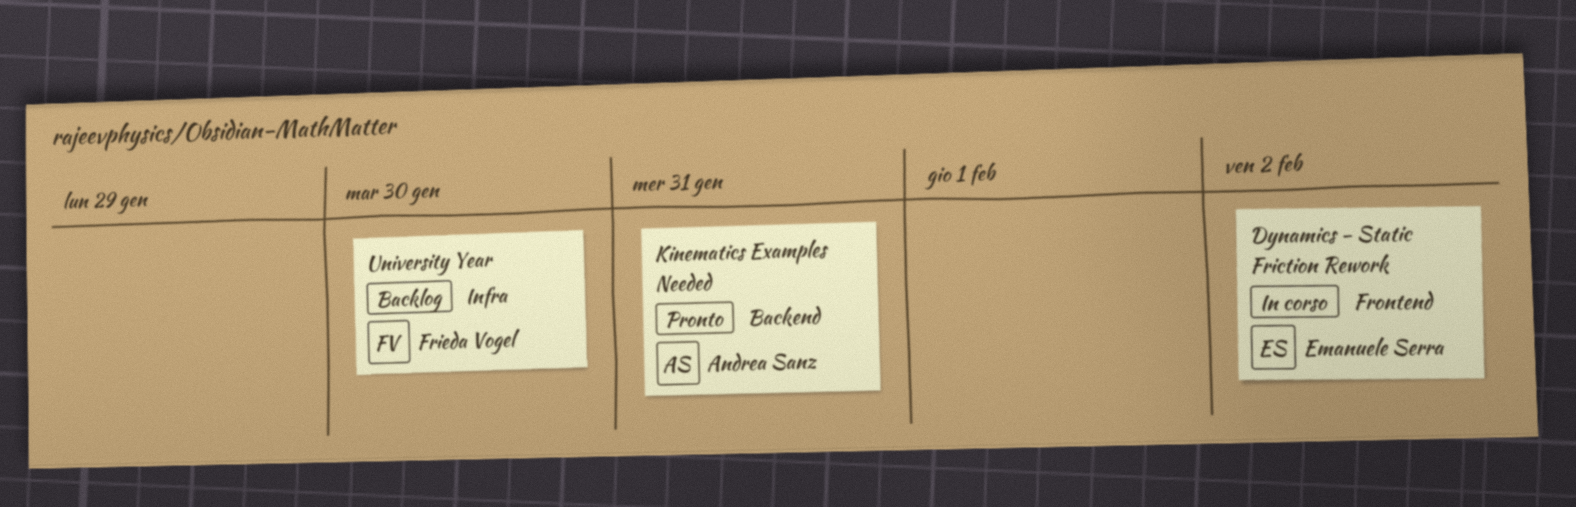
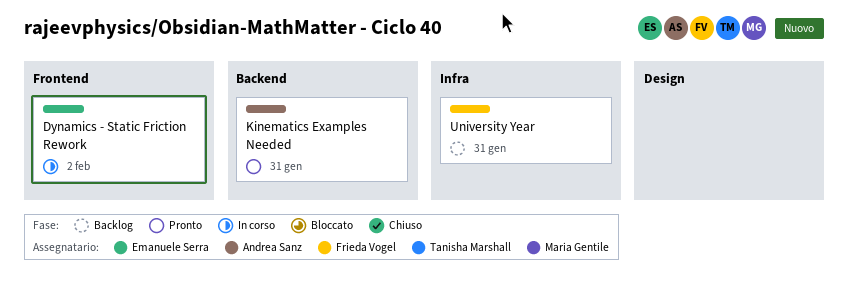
University Year, due: Jan 30 -> Jan 31

